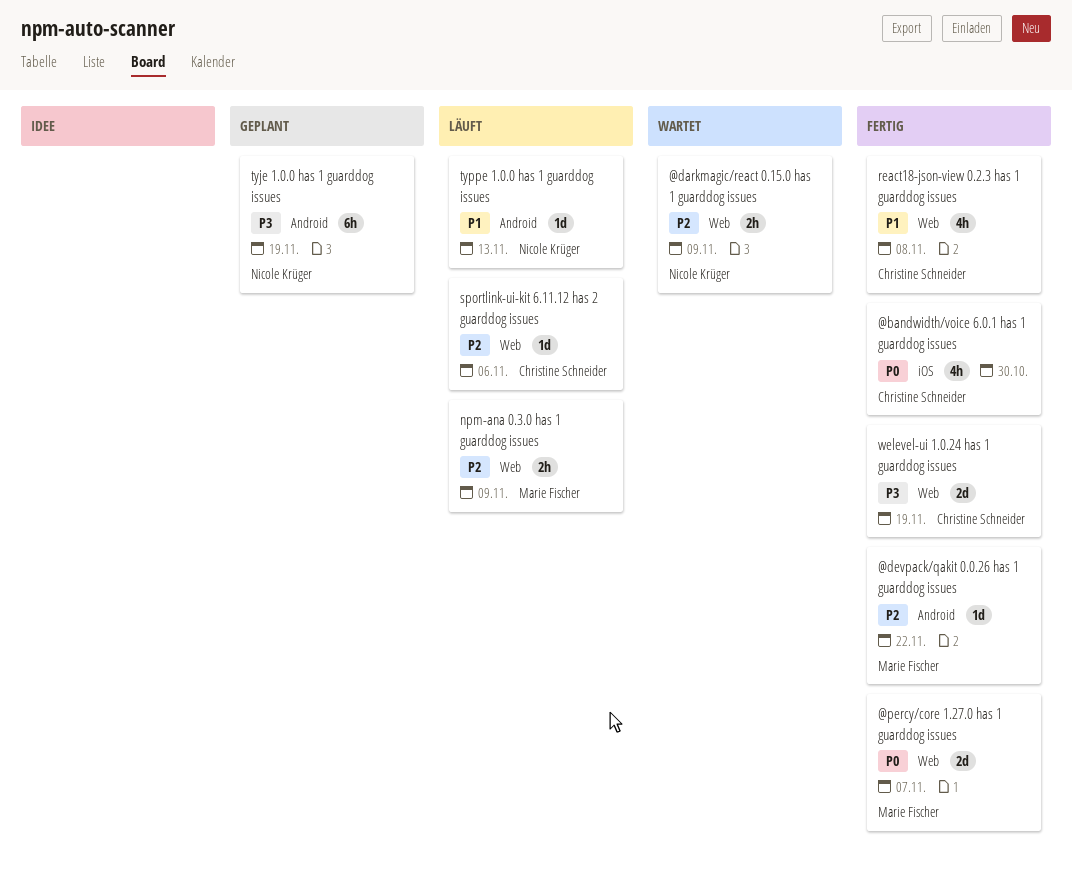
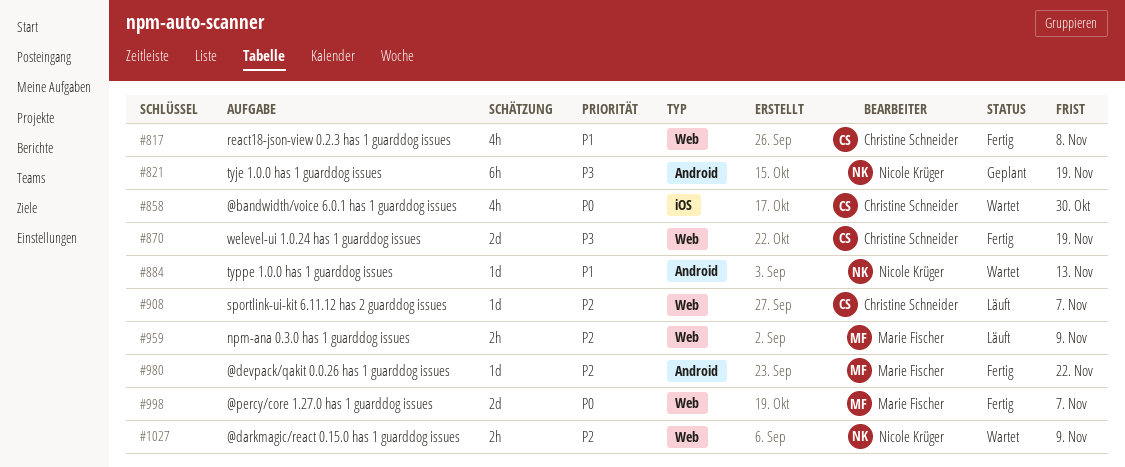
@bandwidth/voice 6.0.1 has 1 guarddog issues, status: Fertig -> Wartet
sportlink-ui-kit 6.11.12 has 2 guarddog issues, due: Nov 6 -> Nov 7
typpe 1.0.0 has 1 guarddog issues, status: Läuft -> Wartet

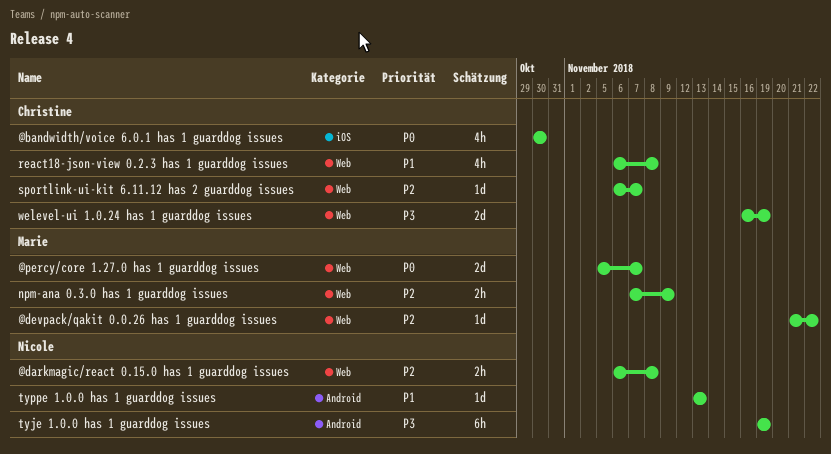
@darkmagic/react 0.15.0 has 1 guarddog issues, due: Nov 9 -> Nov 8
@devpack/qakit 0.0.26 has 1 guarddog issues, label: Android -> Web

